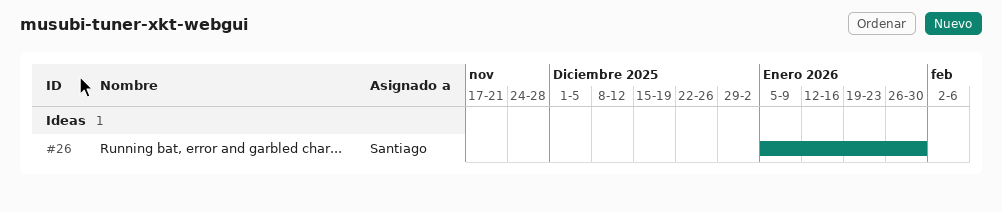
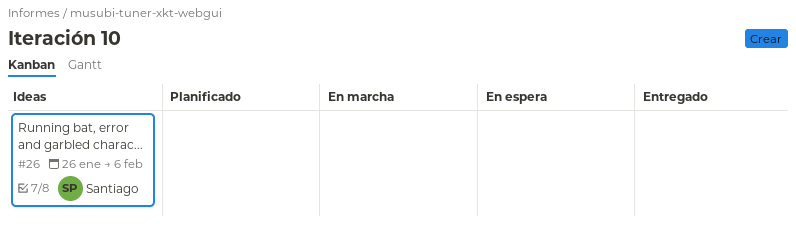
#26, start: Jan 5 -> Jan 26
#26, due: Jan 30 -> Feb 6

